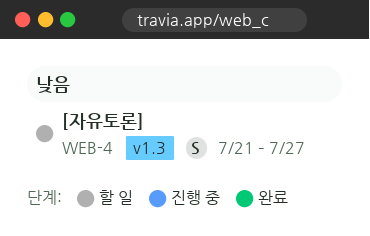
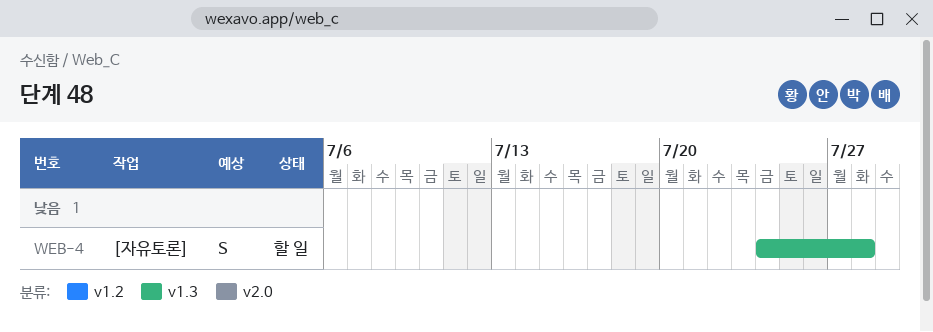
WEB-4, start: Jul 21 -> Jul 24
WEB-4, due: Jul 27 -> Jul 28

